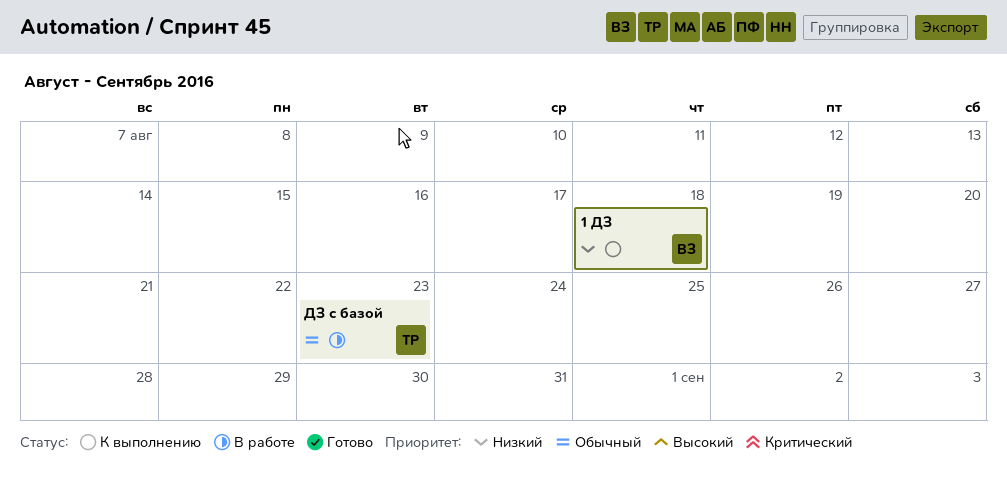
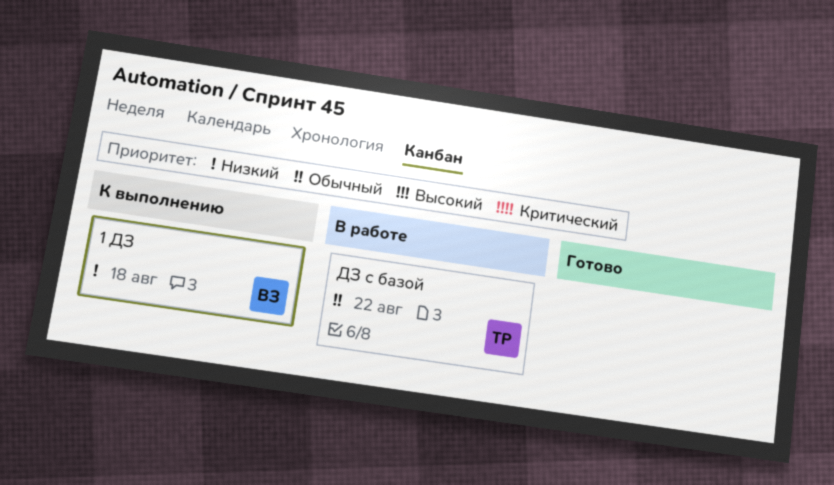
ДЗ с базой, due: Aug 23 -> Aug 22

